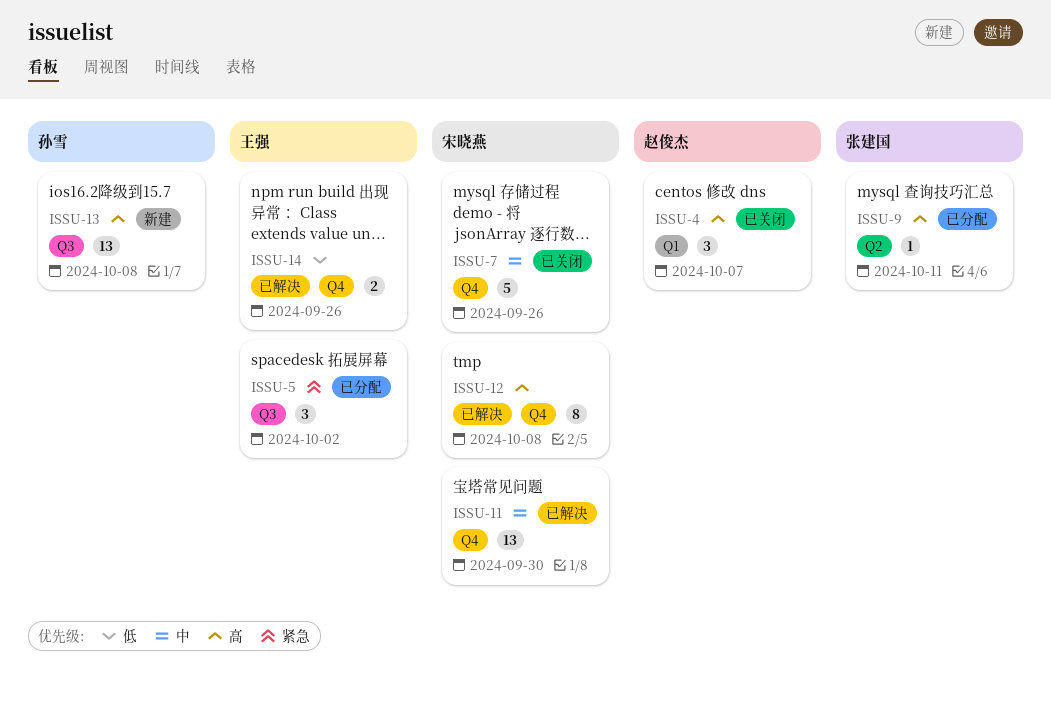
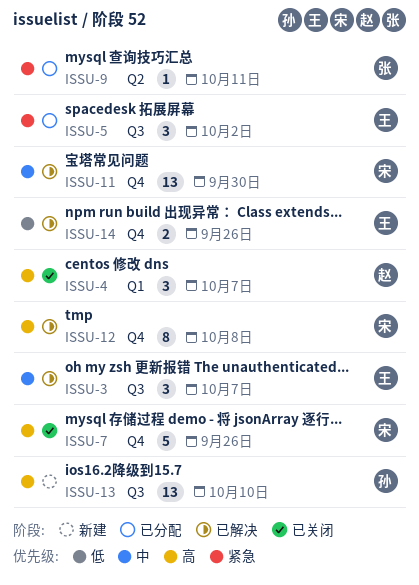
ISSU-3: none -> present
ISSU-7, priority: 中 -> 高
ISSU-9, priority: 高 -> 紧急
ISSU-13, due: Oct 8 -> Oct 10

